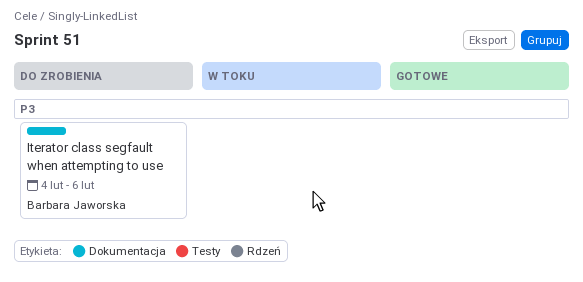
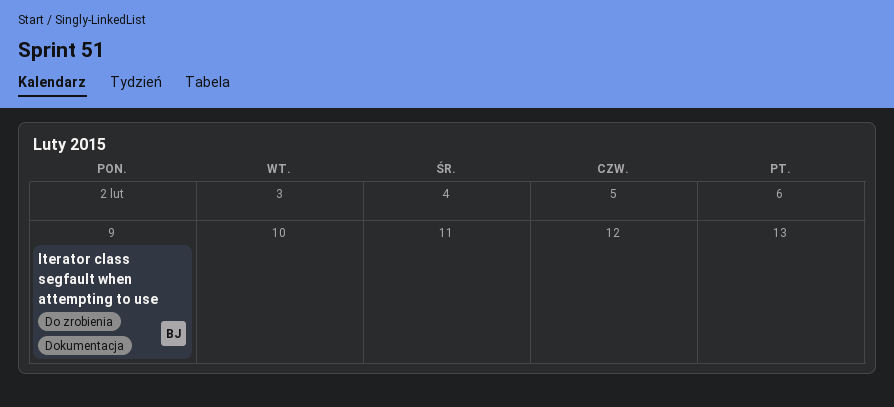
Iterator class segfault when attempting to use, due: Feb 6 -> Feb 9

